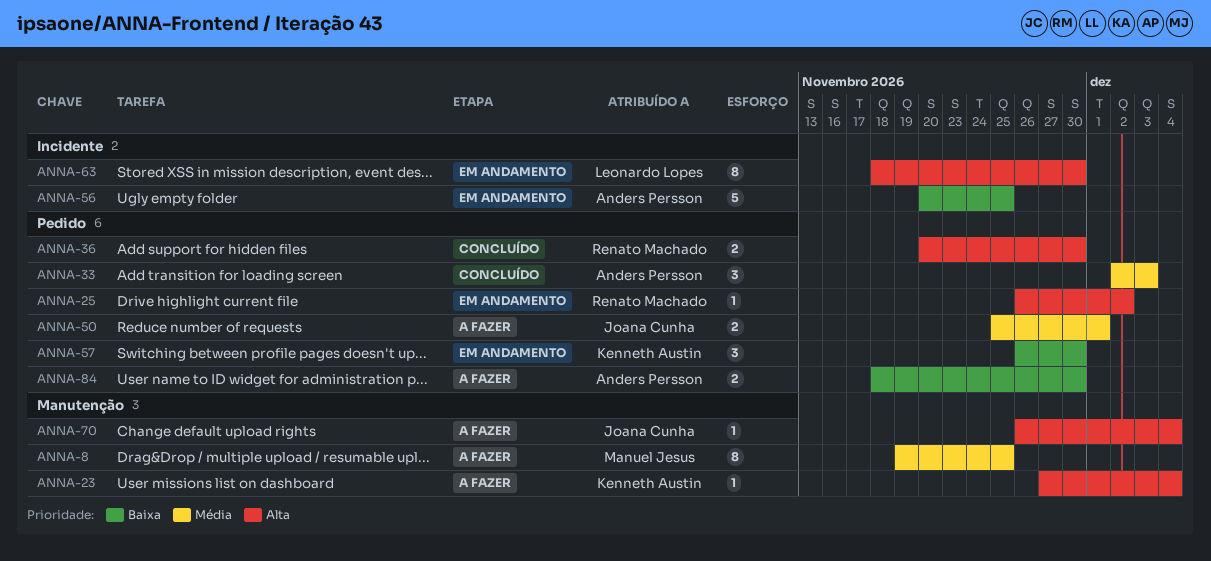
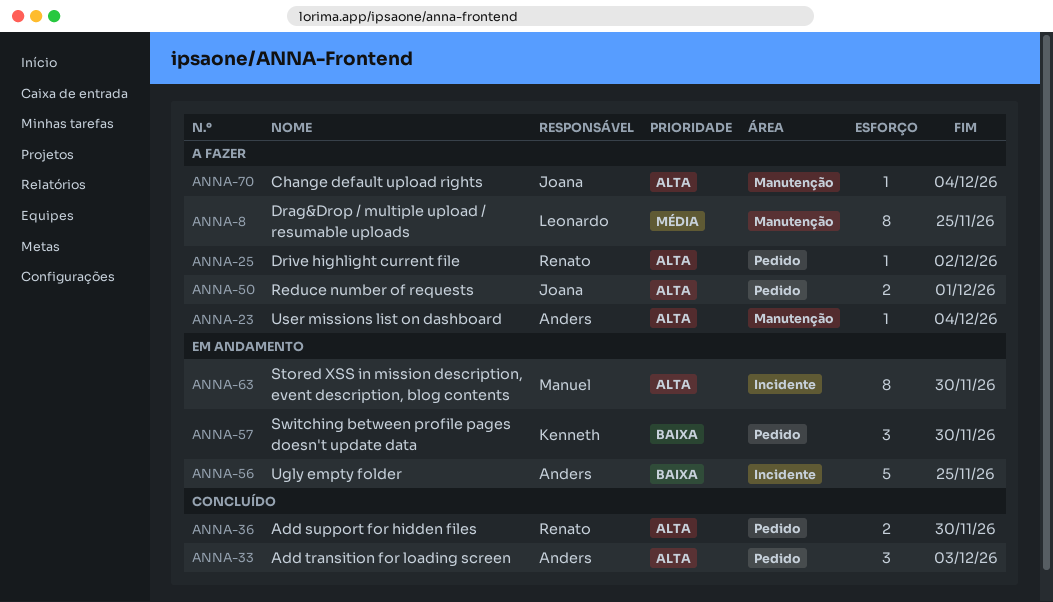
ANNA-8, owner: Manuel Jesus -> Leonardo Lopes
ANNA-23, owner: Kenneth Austin -> Anders Persson
ANNA-25, status: Em andamento -> A fazer
ANNA-33, priority: Média -> Alta
ANNA-50, priority: Média -> Alta
ANNA-63, owner: Leonardo Lopes -> Manuel Jesus
ANNA-84: present -> none

